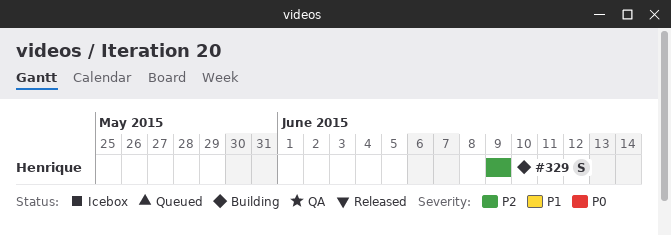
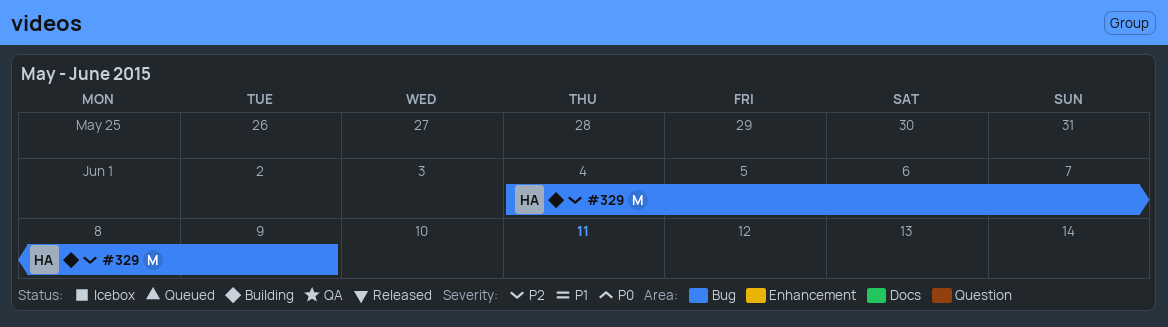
#329, estimate: S -> M
#329, start: Jun 9 -> Jun 4

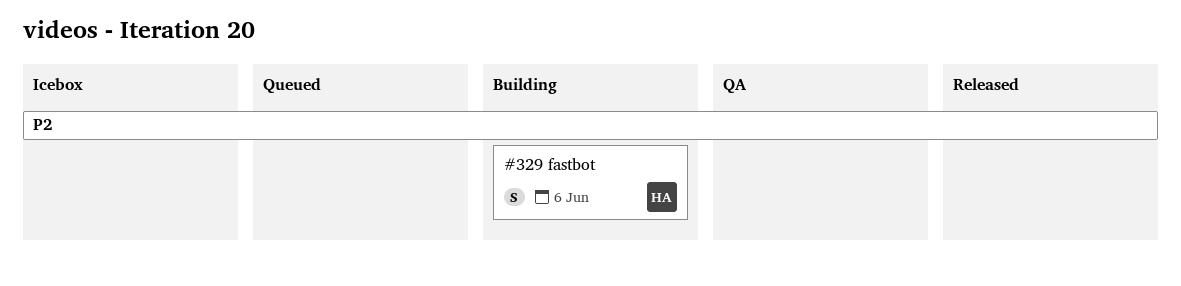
#329, estimate: M -> S
#329, due: Jun 9 -> Jun 6

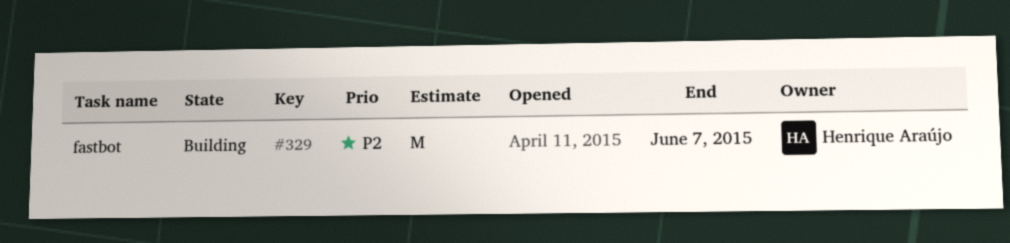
#329, estimate: S -> M
#329, due: Jun 6 -> Jun 7

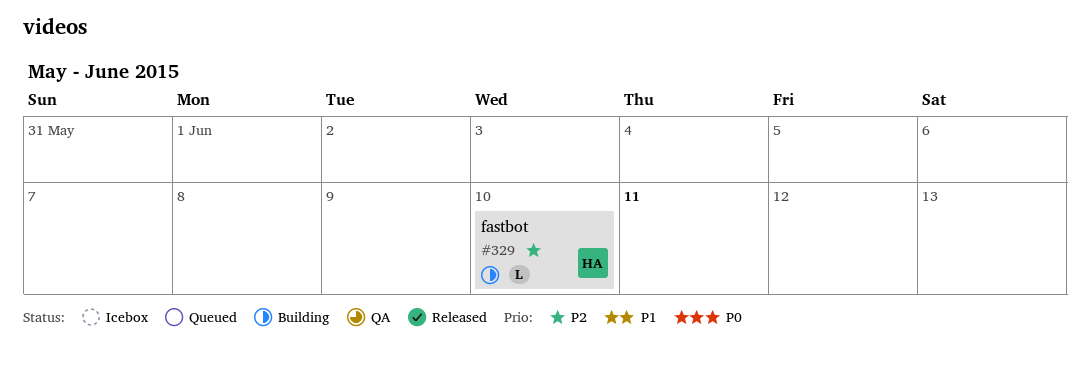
#329, estimate: M -> L
#329, due: Jun 7 -> Jun 10

